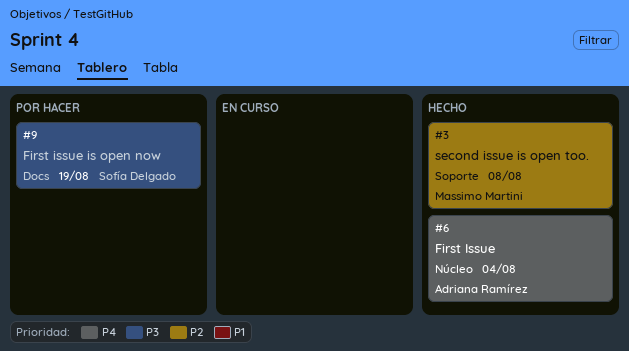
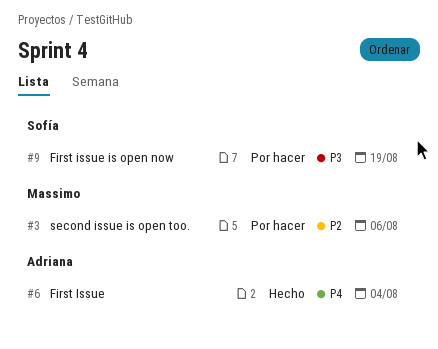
#3, status: Hecho -> Por hacer
#3, due: Aug 8 -> Aug 6

